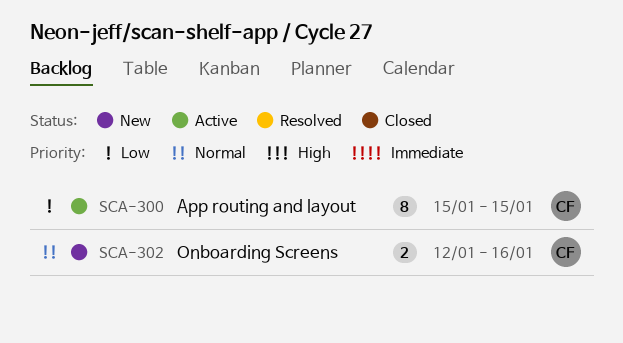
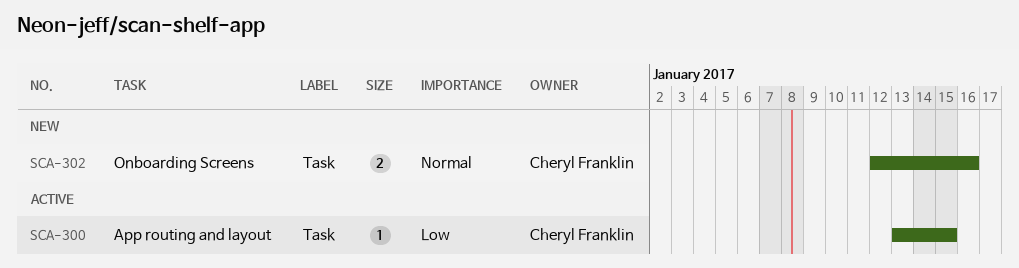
SCA-300, estimate: 8 -> 1
SCA-300, start: Jan 15 -> Jan 13

